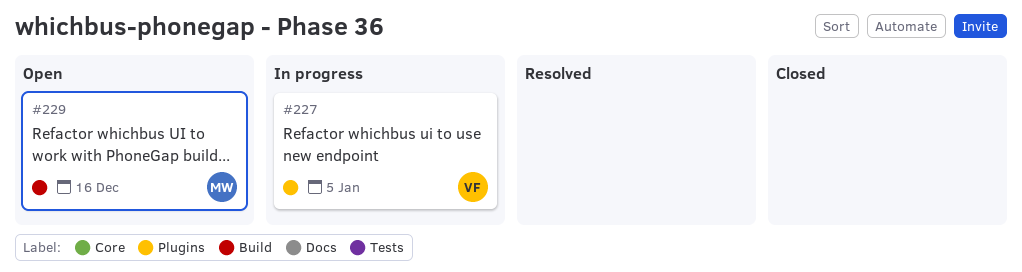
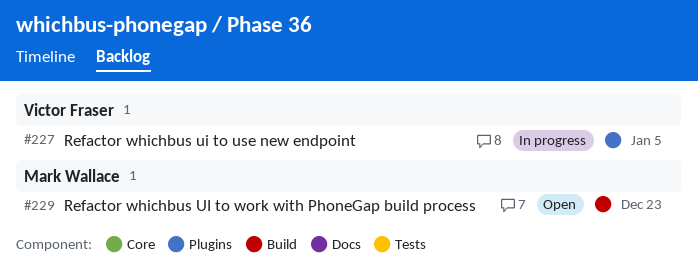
#229, due: Dec 16 -> Dec 23

